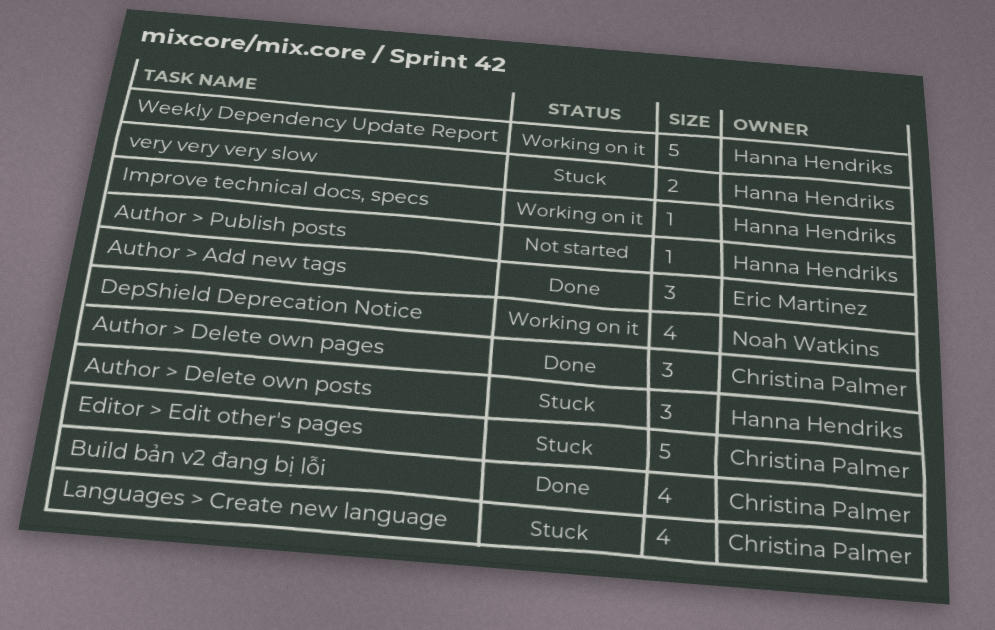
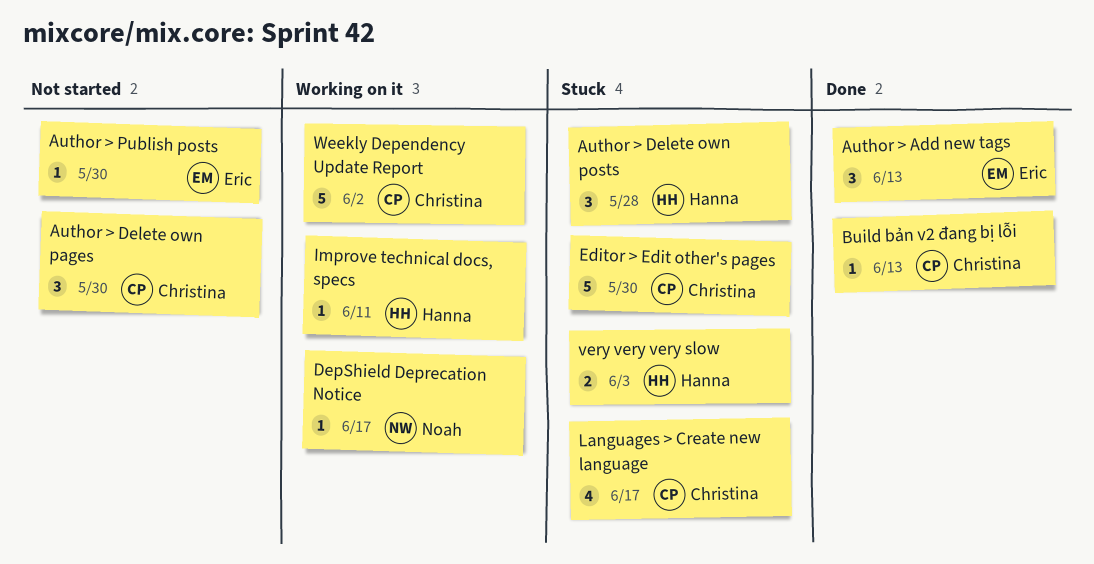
Author > Delete own pages, status: Done -> Not started
Author > Publish posts, owner: Hanna Hendriks -> Eric Martinez
Build bản v2 đang bị lỗi, estimate: 4 -> 1
DepShield Deprecation Notice, estimate: 4 -> 1
Weekly Dependency Update Report, owner: Hanna Hendriks -> Christina Palmer

